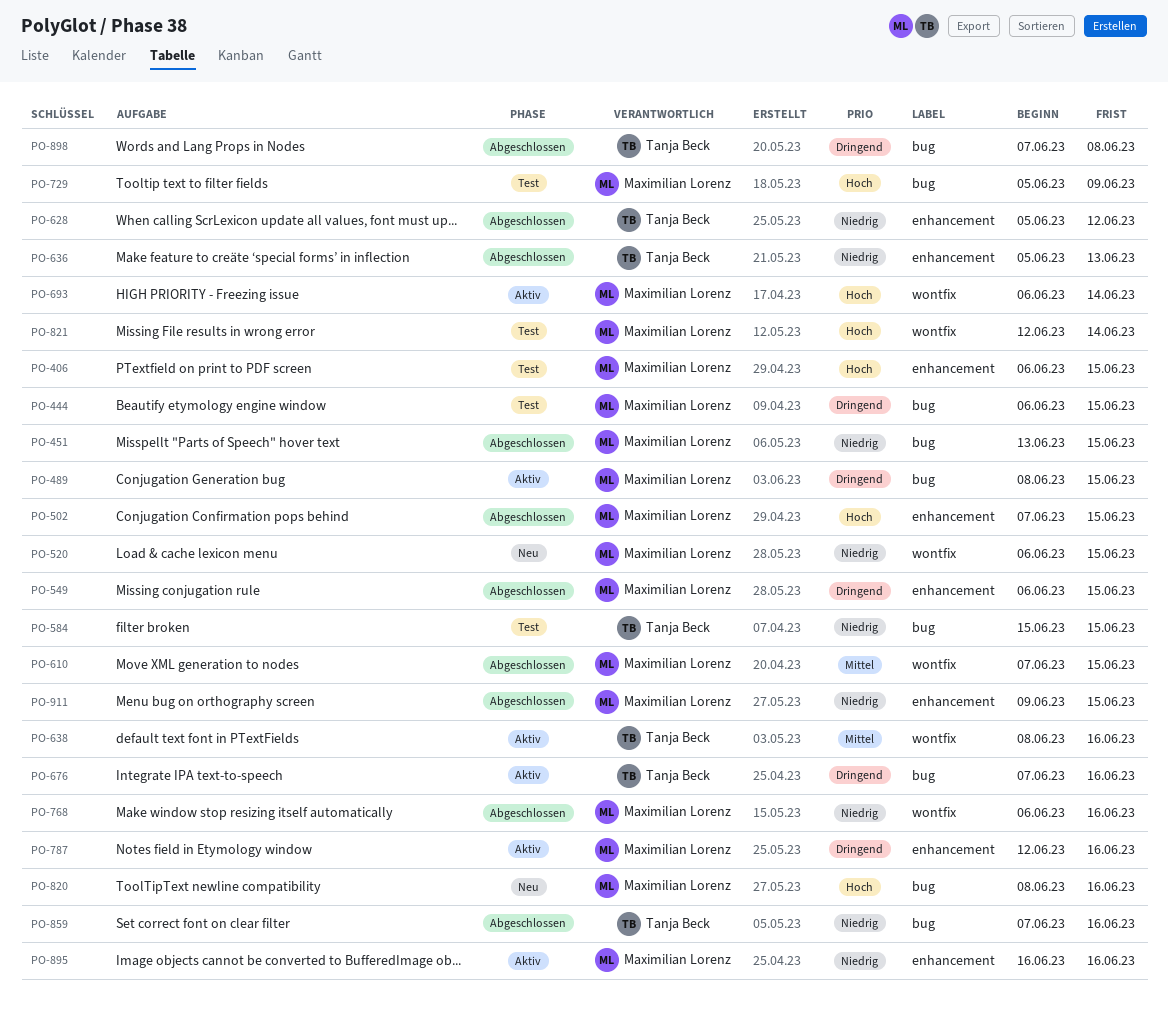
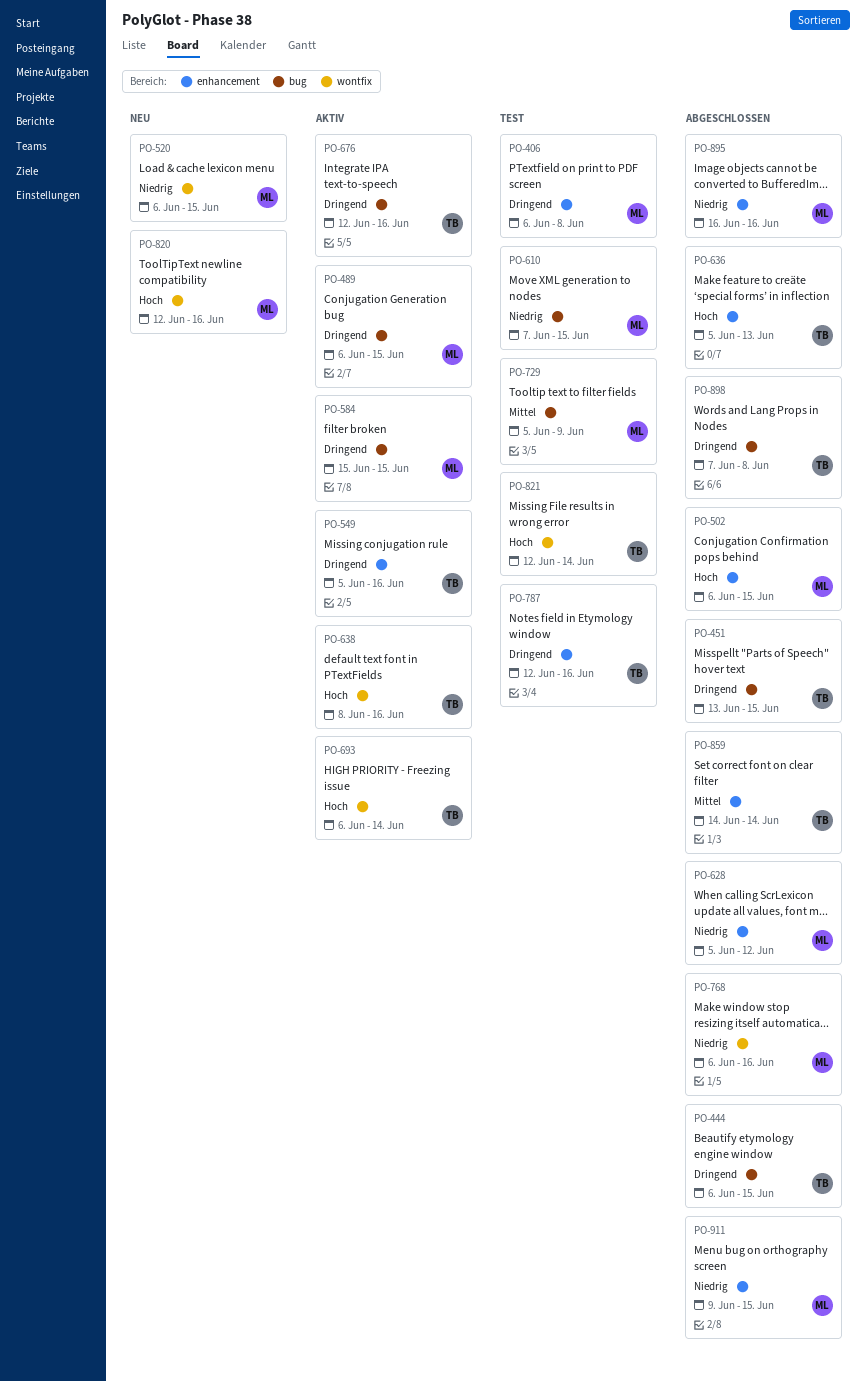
PO-406, priority: Hoch -> Dringend
PO-406, due: Jun 15 -> Jun 8
PO-444, status: Test -> Abgeschlossen
PO-444, owner: Maximilian Lorenz -> Tanja Beck
PO-451, owner: Maximilian Lorenz -> Tanja Beck
PO-451, priority: Niedrig -> Dringend
PO-489, start: Jun 8 -> Jun 6
PO-502, start: Jun 7 -> Jun 6
PO-549, status: Abgeschlossen -> Aktiv
PO-549, owner: Maximilian Lorenz -> Tanja Beck
PO-549, start: Jun 6 -> Jun 5
PO-549, due: Jun 15 -> Jun 16
PO-584, status: Test -> Aktiv
PO-584, owner: Tanja Beck -> Maximilian Lorenz
PO-584, priority: Niedrig -> Dringend
PO-610, status: Abgeschlossen -> Test
PO-610, priority: Mittel -> Niedrig
PO-610, label: wontfix -> bug
PO-628, owner: Tanja Beck -> Maximilian Lorenz
PO-636, priority: Niedrig -> Hoch
PO-638, priority: Mittel -> Hoch
PO-676, start: Jun 7 -> Jun 12
PO-693, owner: Maximilian Lorenz -> Tanja Beck
PO-729, priority: Hoch -> Mittel
PO-787, status: Aktiv -> Test
PO-787, owner: Maximilian Lorenz -> Tanja Beck
PO-820, label: bug -> wontfix
PO-820, start: Jun 8 -> Jun 12
PO-821, owner: Maximilian Lorenz -> Tanja Beck
PO-859, priority: Niedrig -> Mittel
PO-859, label: bug -> enhancement
PO-859, start: Jun 7 -> Jun 14
PO-859, due: Jun 16 -> Jun 14
PO-895, status: Aktiv -> Abgeschlossen

